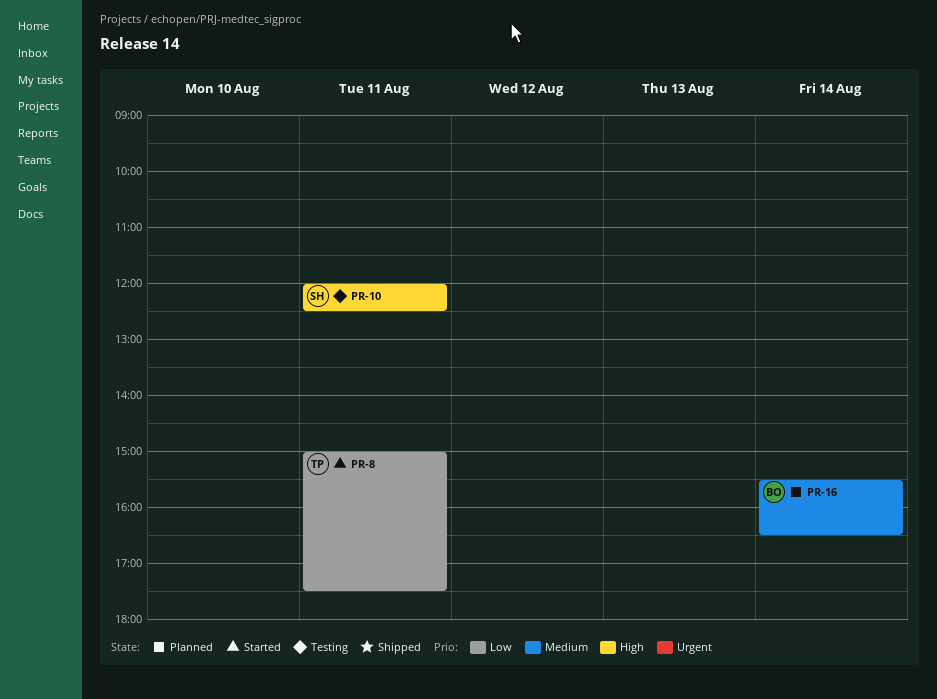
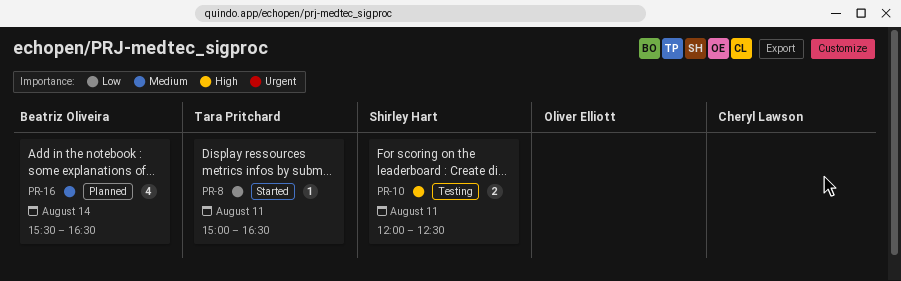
PR-8, ends: 17:30 -> 16:30

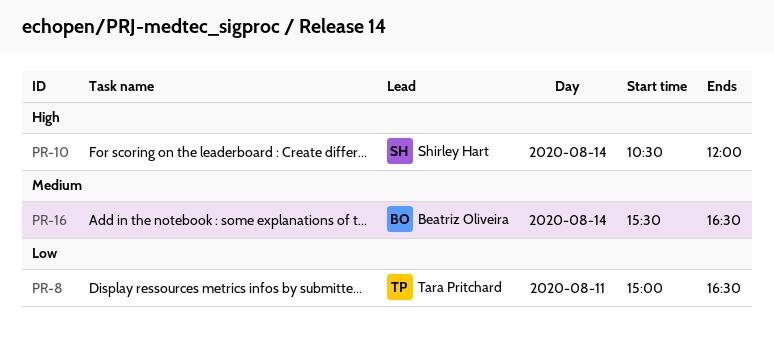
PR-10, day: Aug 11 -> Aug 14
PR-10, begins: 12:00 -> 10:30
PR-10, ends: 12:30 -> 12:00

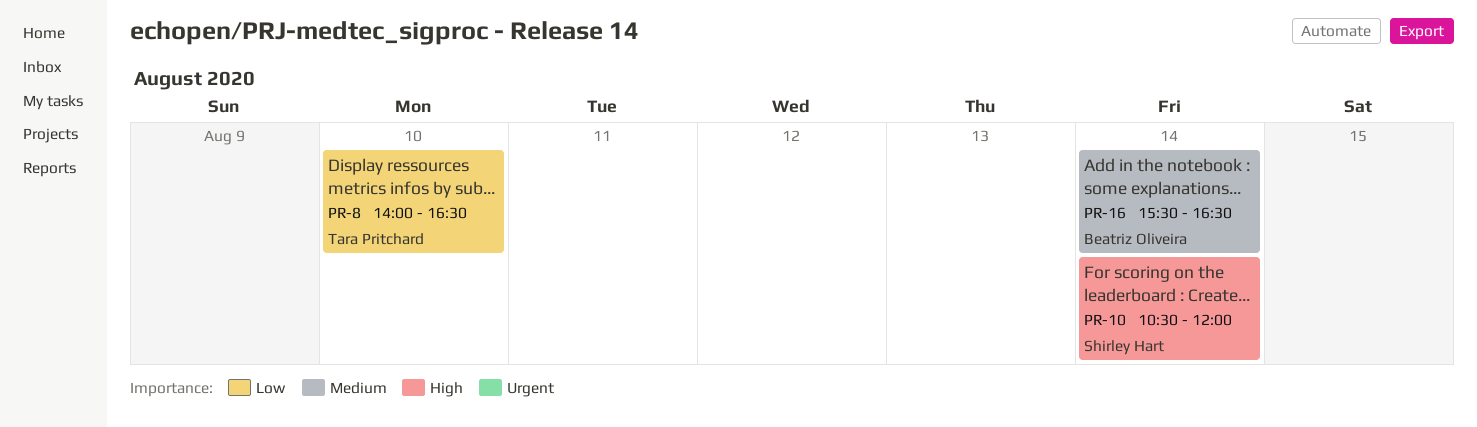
PR-8, day: Aug 11 -> Aug 10
PR-8, begins: 15:00 -> 14:00

